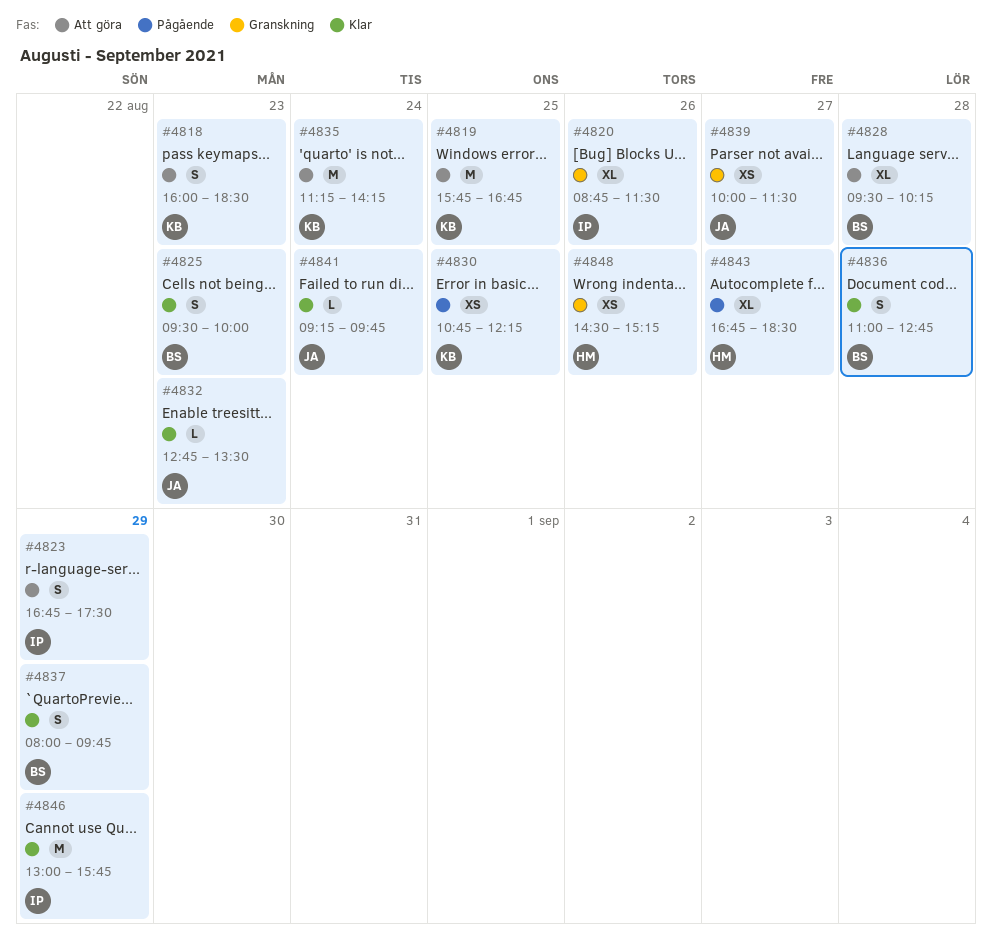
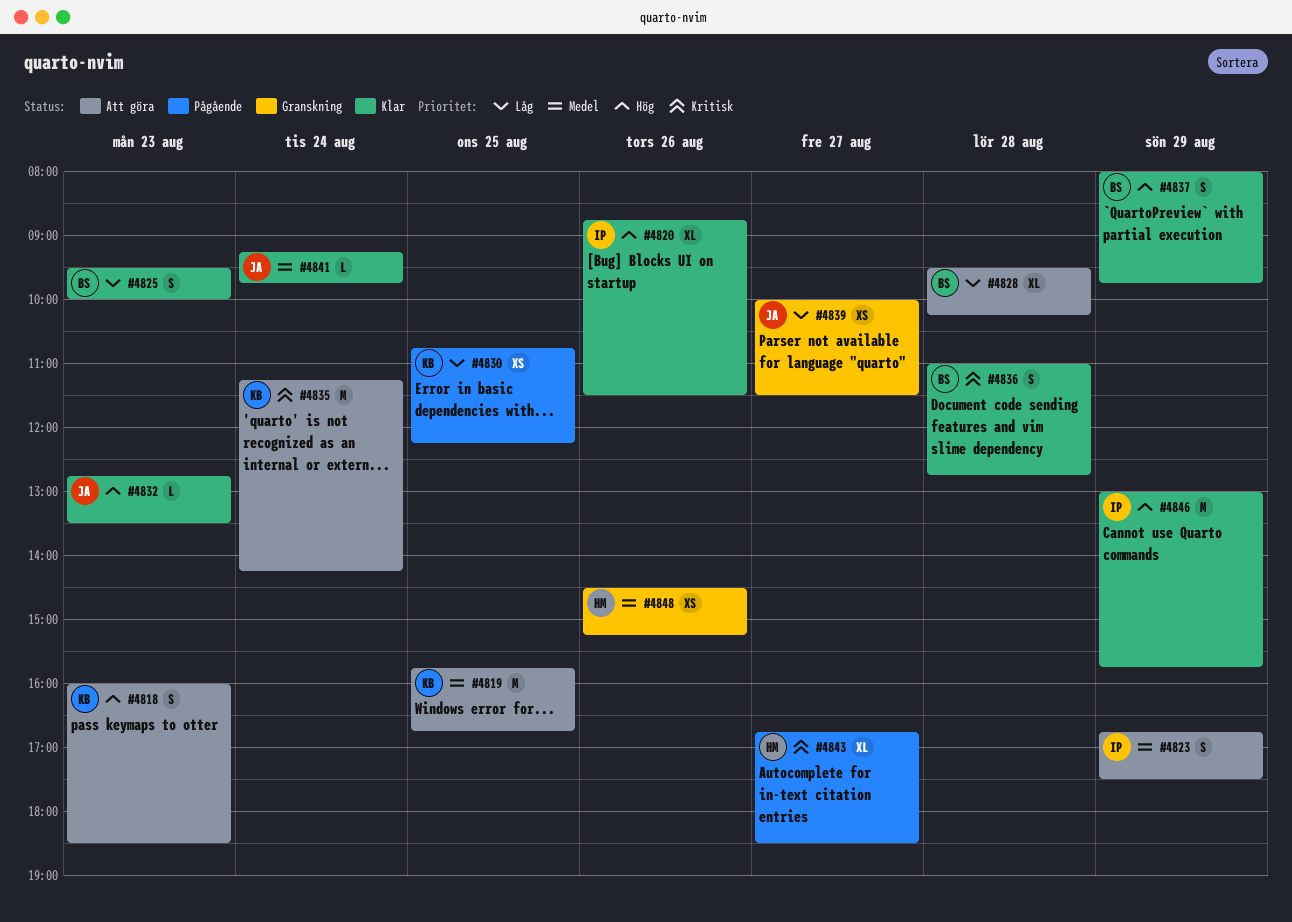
#4820, status: Granskning -> Klar

